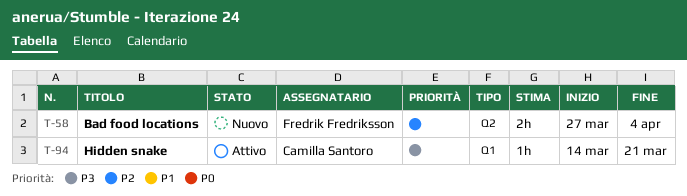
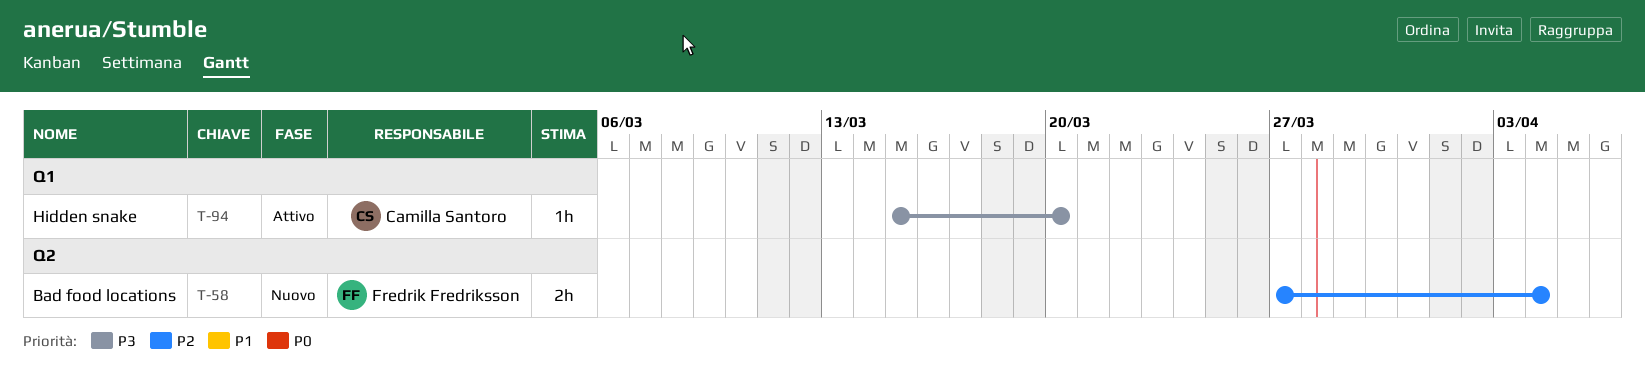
T-94, start: Mar 14 -> Mar 15
T-94, due: Mar 21 -> Mar 20

